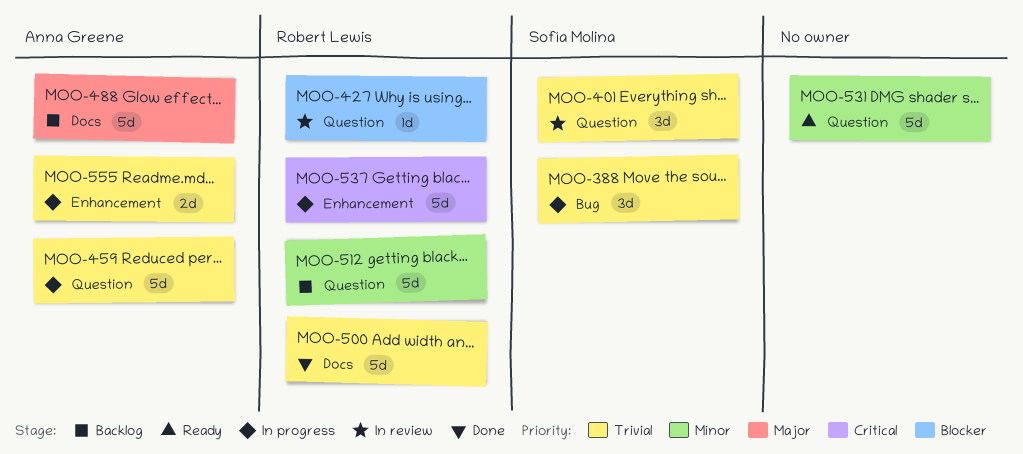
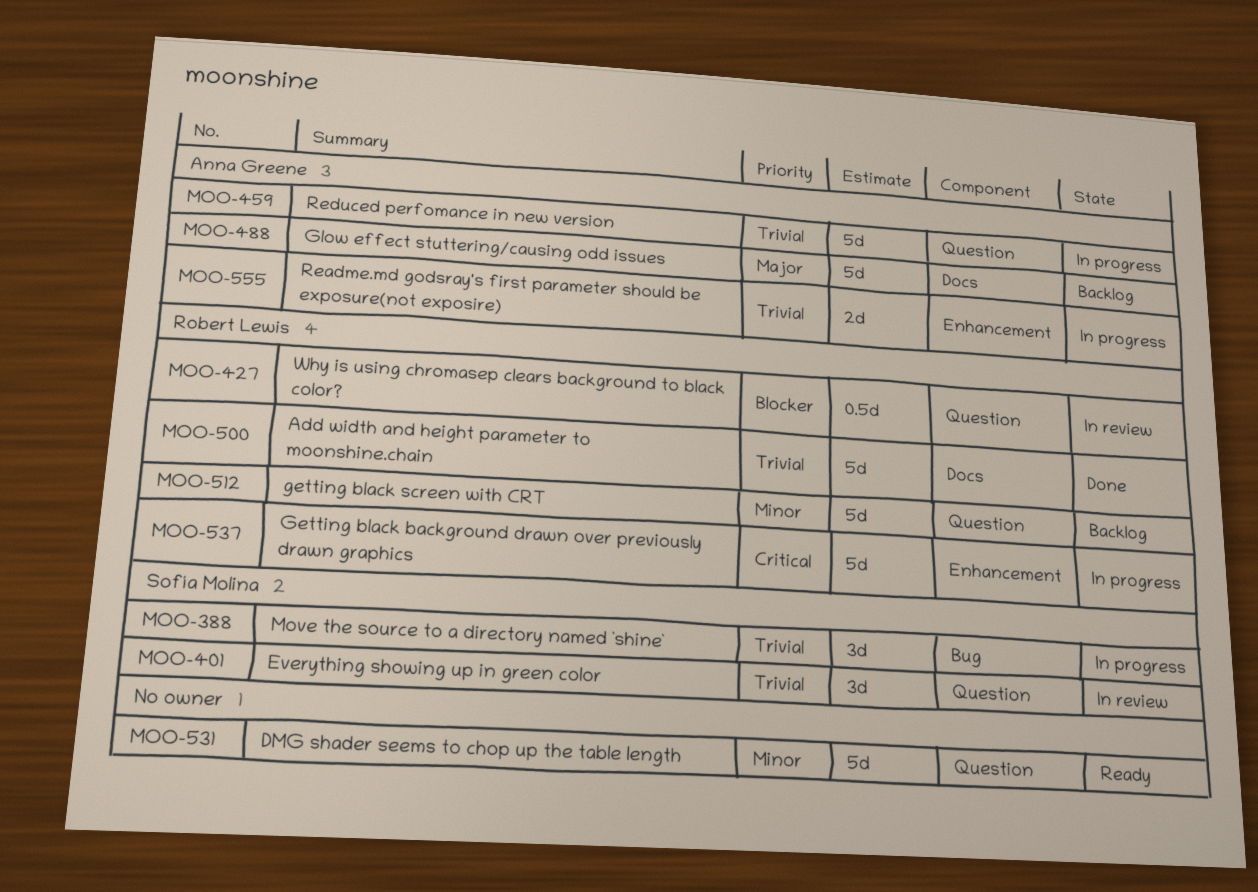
MOO-427, estimate: 1d -> 0.5d

